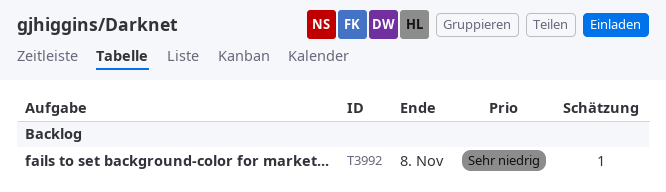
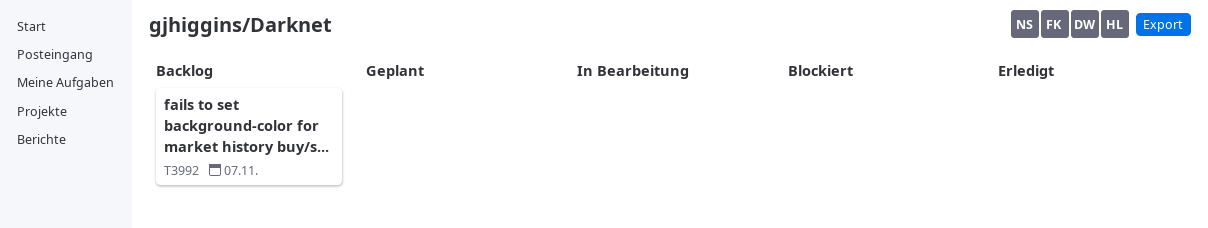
T3992, due: Nov 8 -> Nov 7

